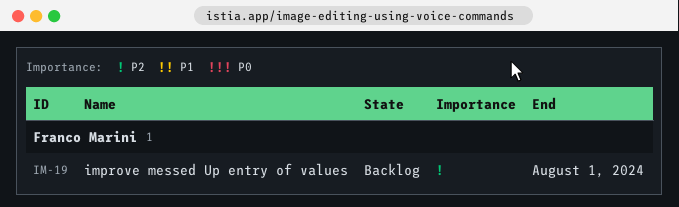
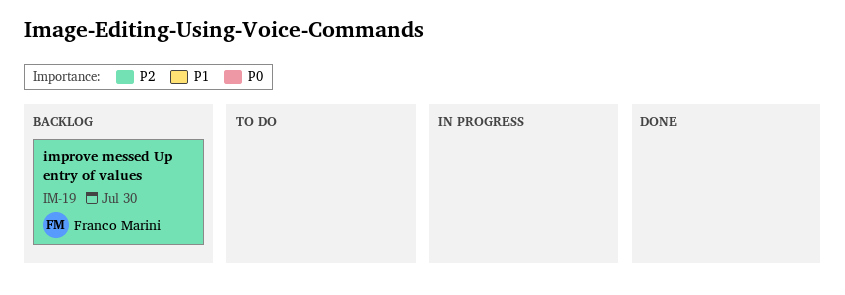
IM-19, due: Aug 1 -> Jul 30

